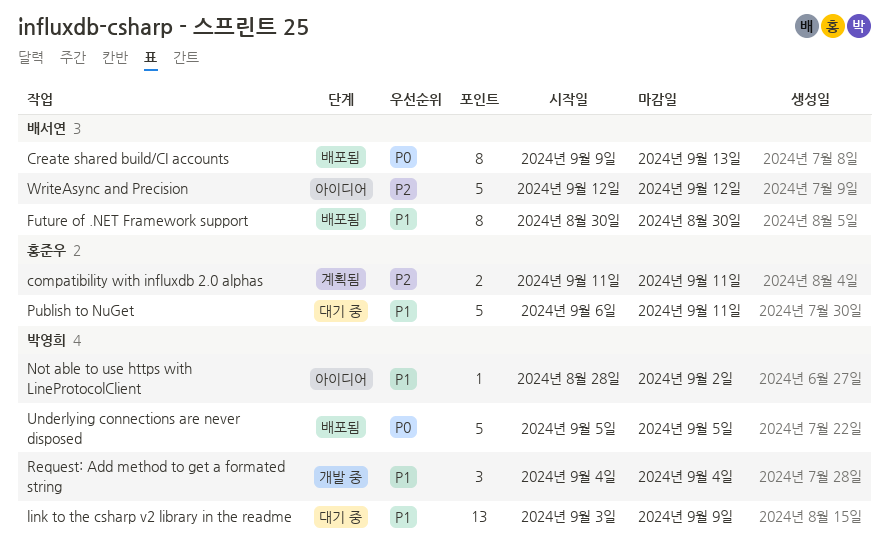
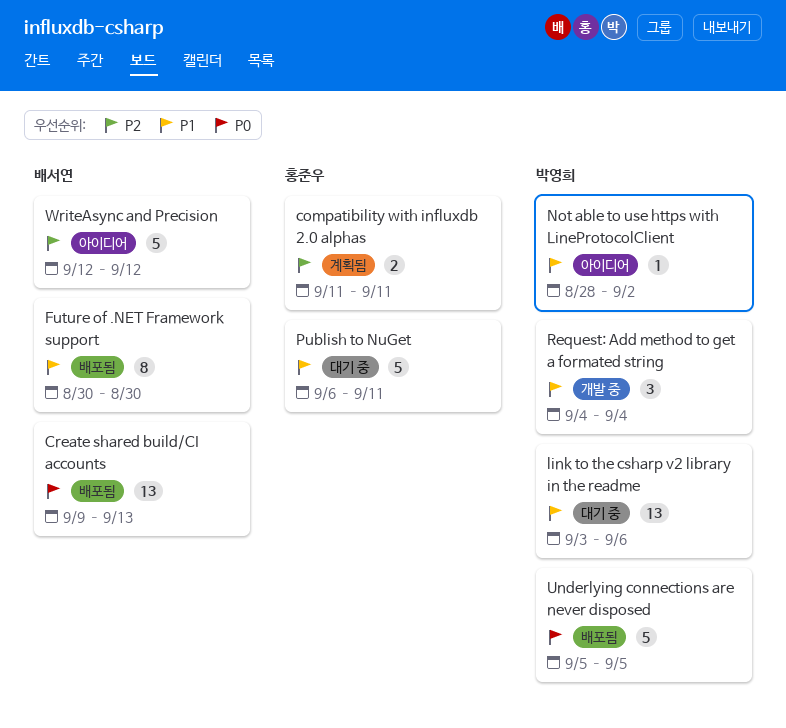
Create shared build/CI accounts, estimate: 8 -> 13
link to the csharp v2 library in the readme, due: Sep 9 -> Sep 6

